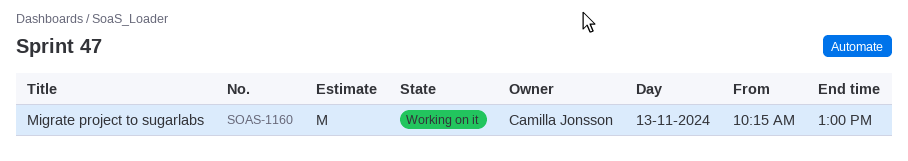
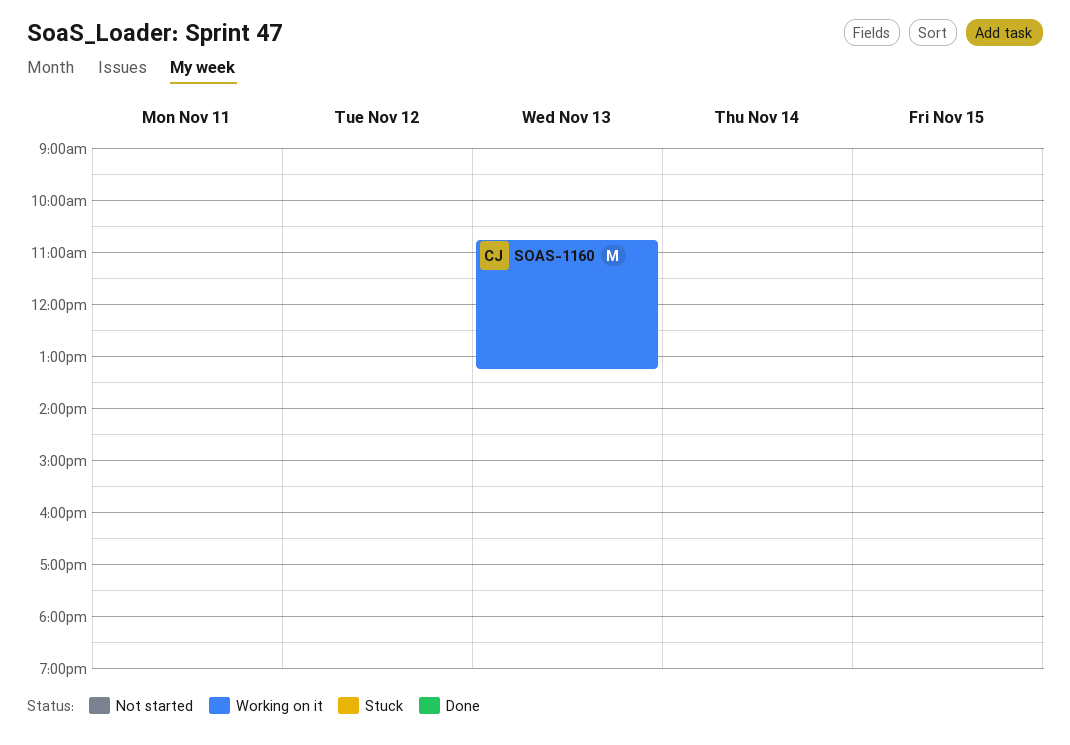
SOAS-1160, begins: 10:15 -> 10:45
SOAS-1160, ends: 13:00 -> 13:15

